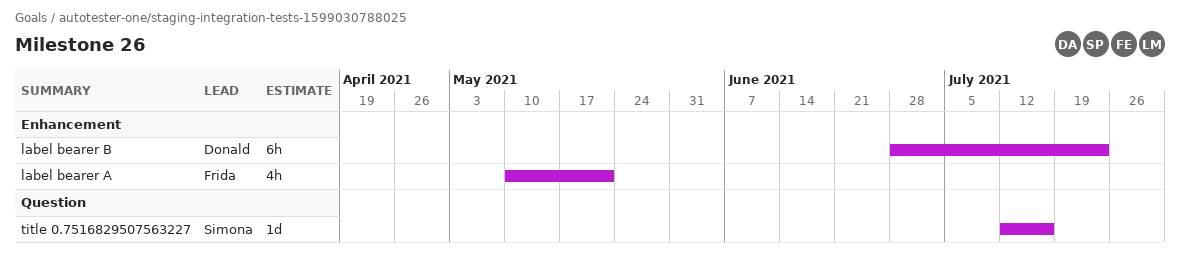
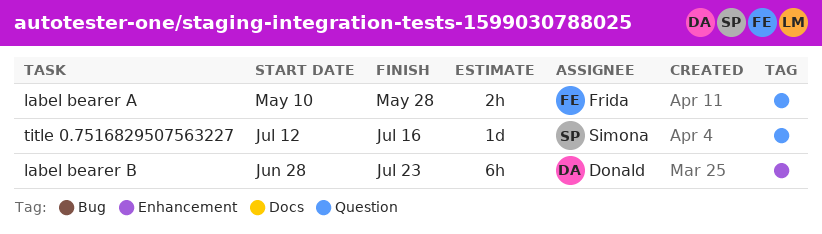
label bearer A, label: Enhancement -> Question
label bearer A, estimate: 4h -> 2h
label bearer A, due: May 21 -> May 28

